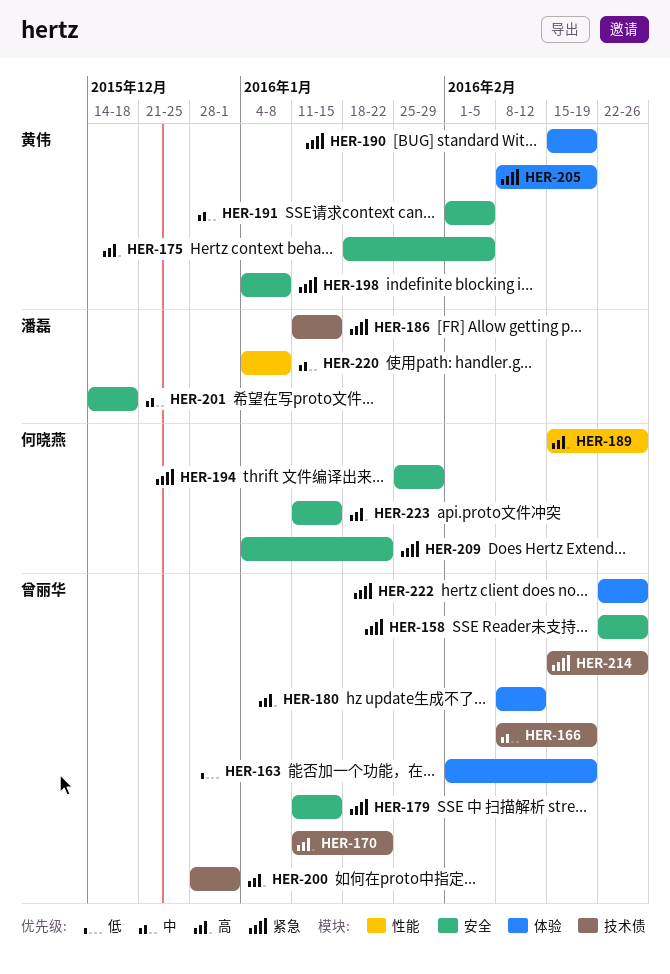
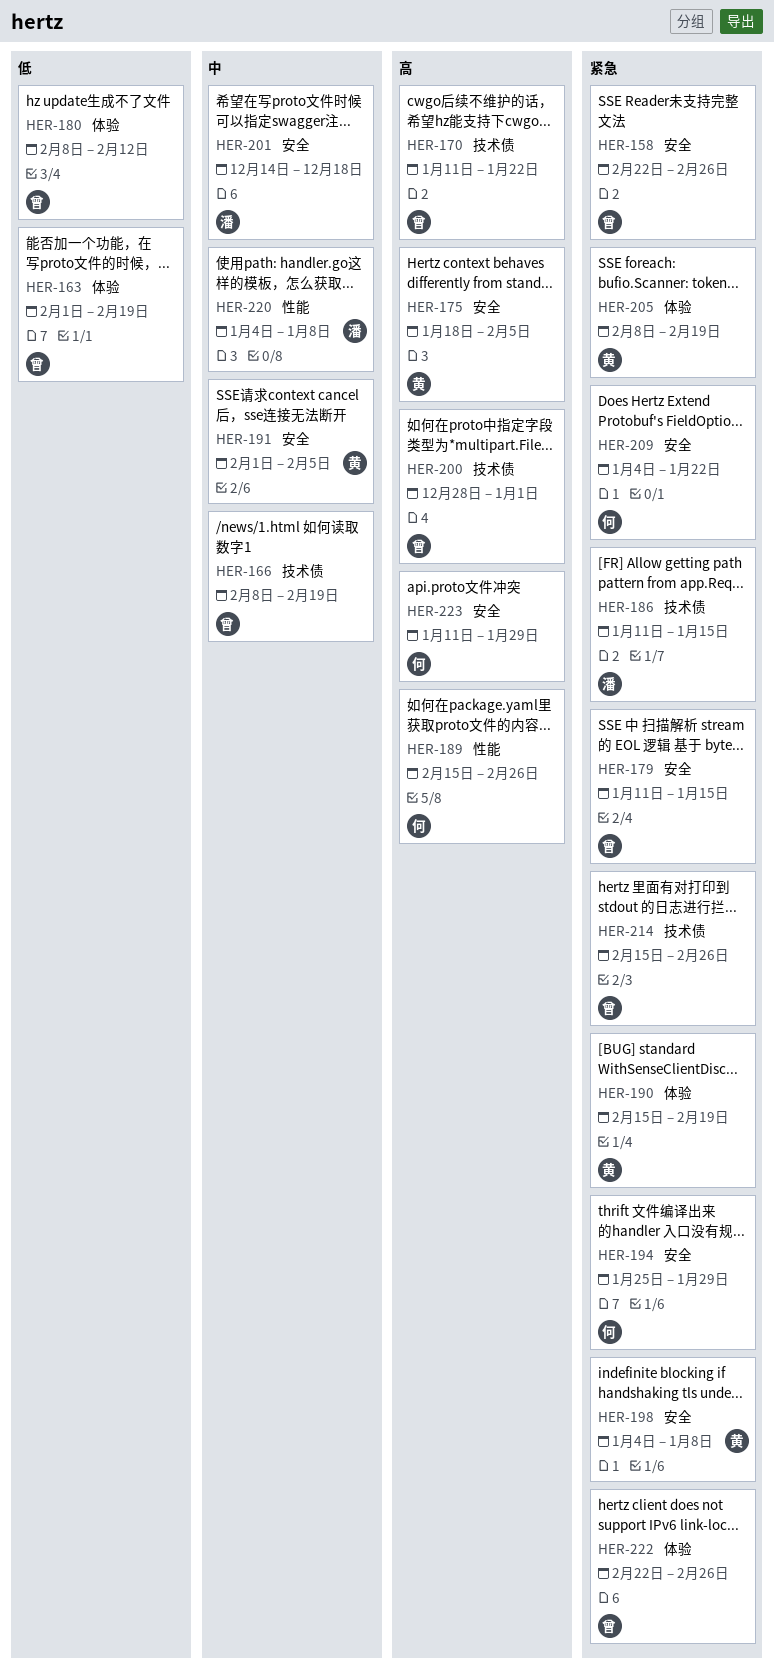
HER-180, priority: 高 -> 低
HER-223, due: Jan 15 -> Jan 29

